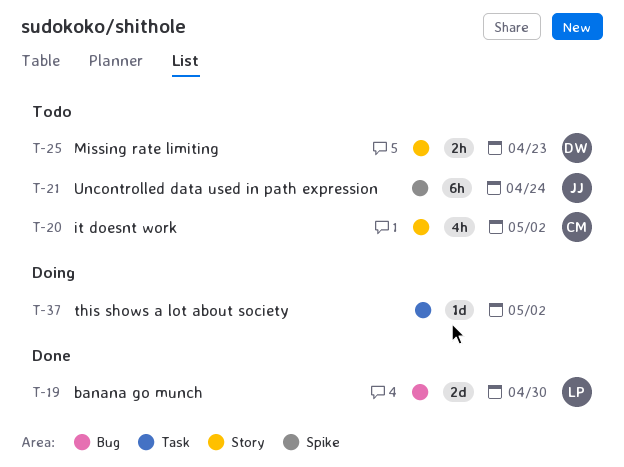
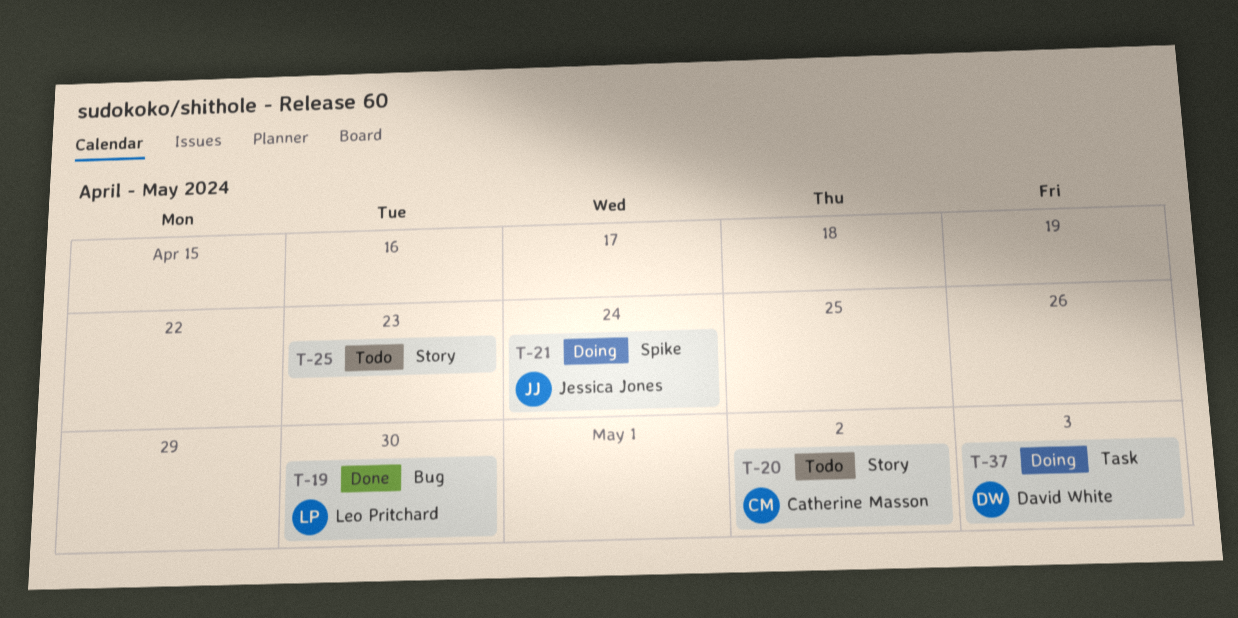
T-21, status: Todo -> Doing
T-25, owner: David White -> none
T-37, owner: none -> David White
T-37, due: May 2 -> May 3

